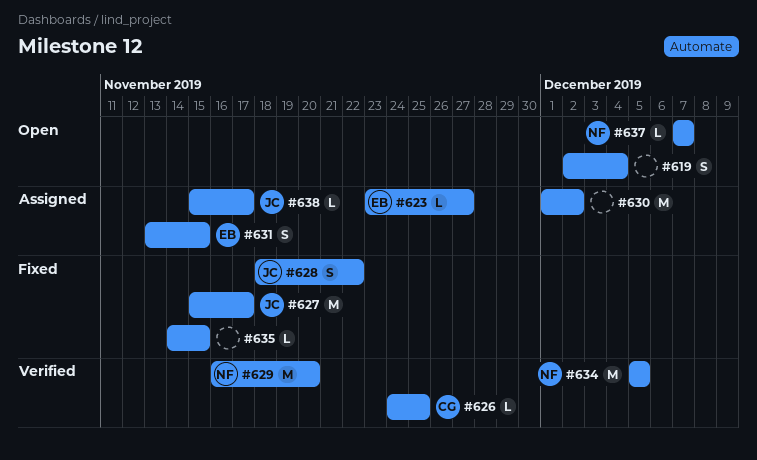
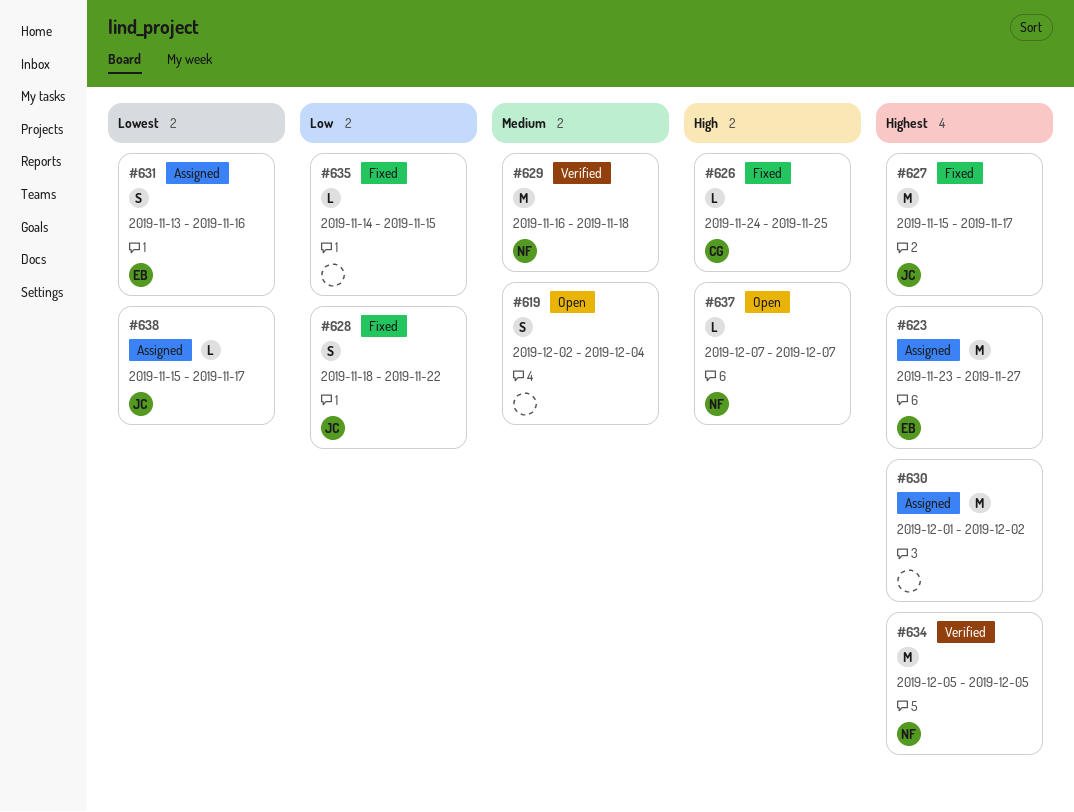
#623, estimate: L -> M
#626, status: Verified -> Fixed
#629, due: Nov 20 -> Nov 18
#631, due: Nov 15 -> Nov 16

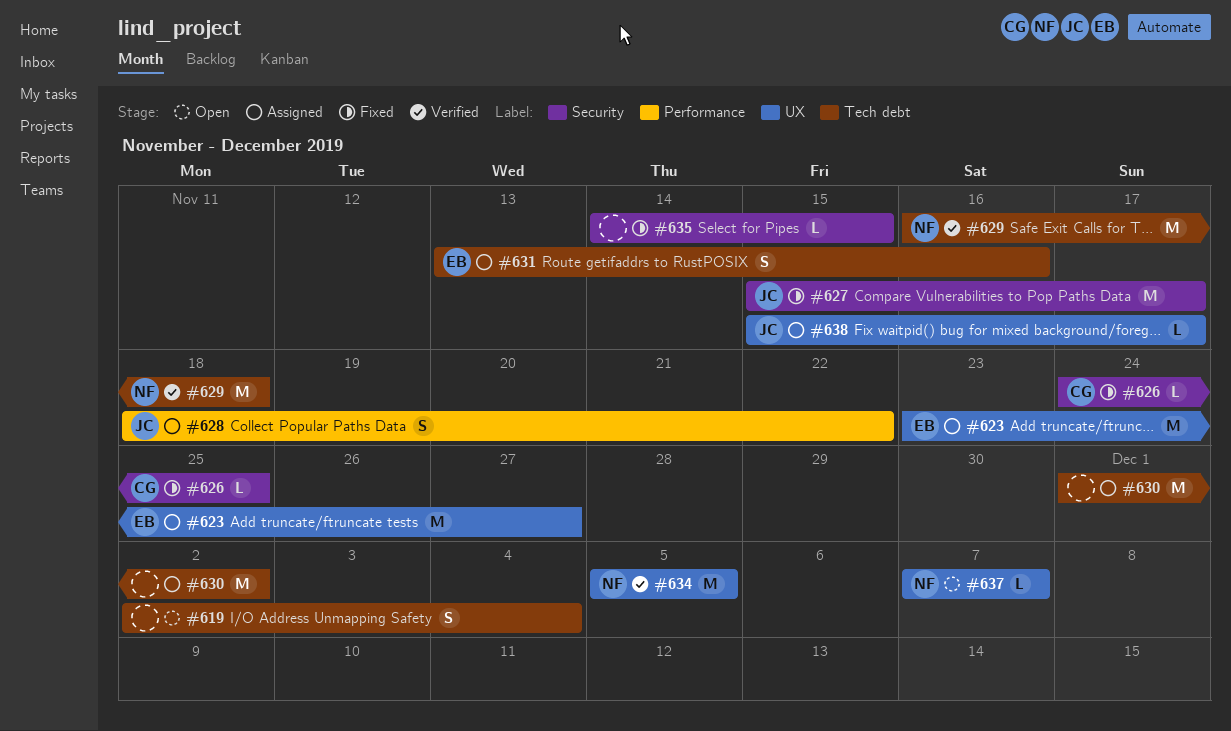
#628, status: Fixed -> Assigned

